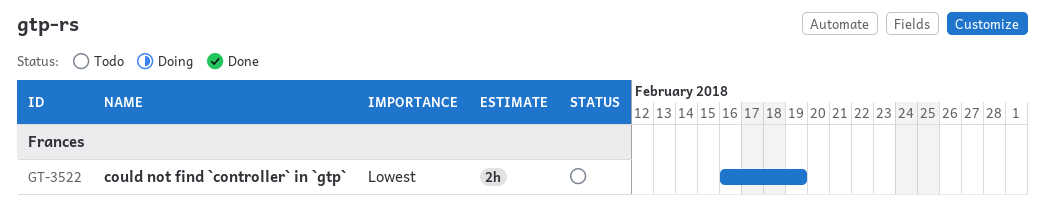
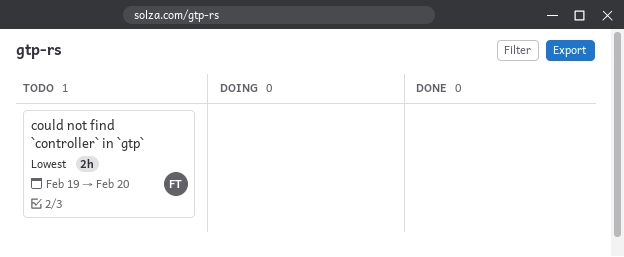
could not find `controller` in `gtp`, start: Feb 16 -> Feb 19
could not find `controller` in `gtp`, due: Feb 19 -> Feb 20

